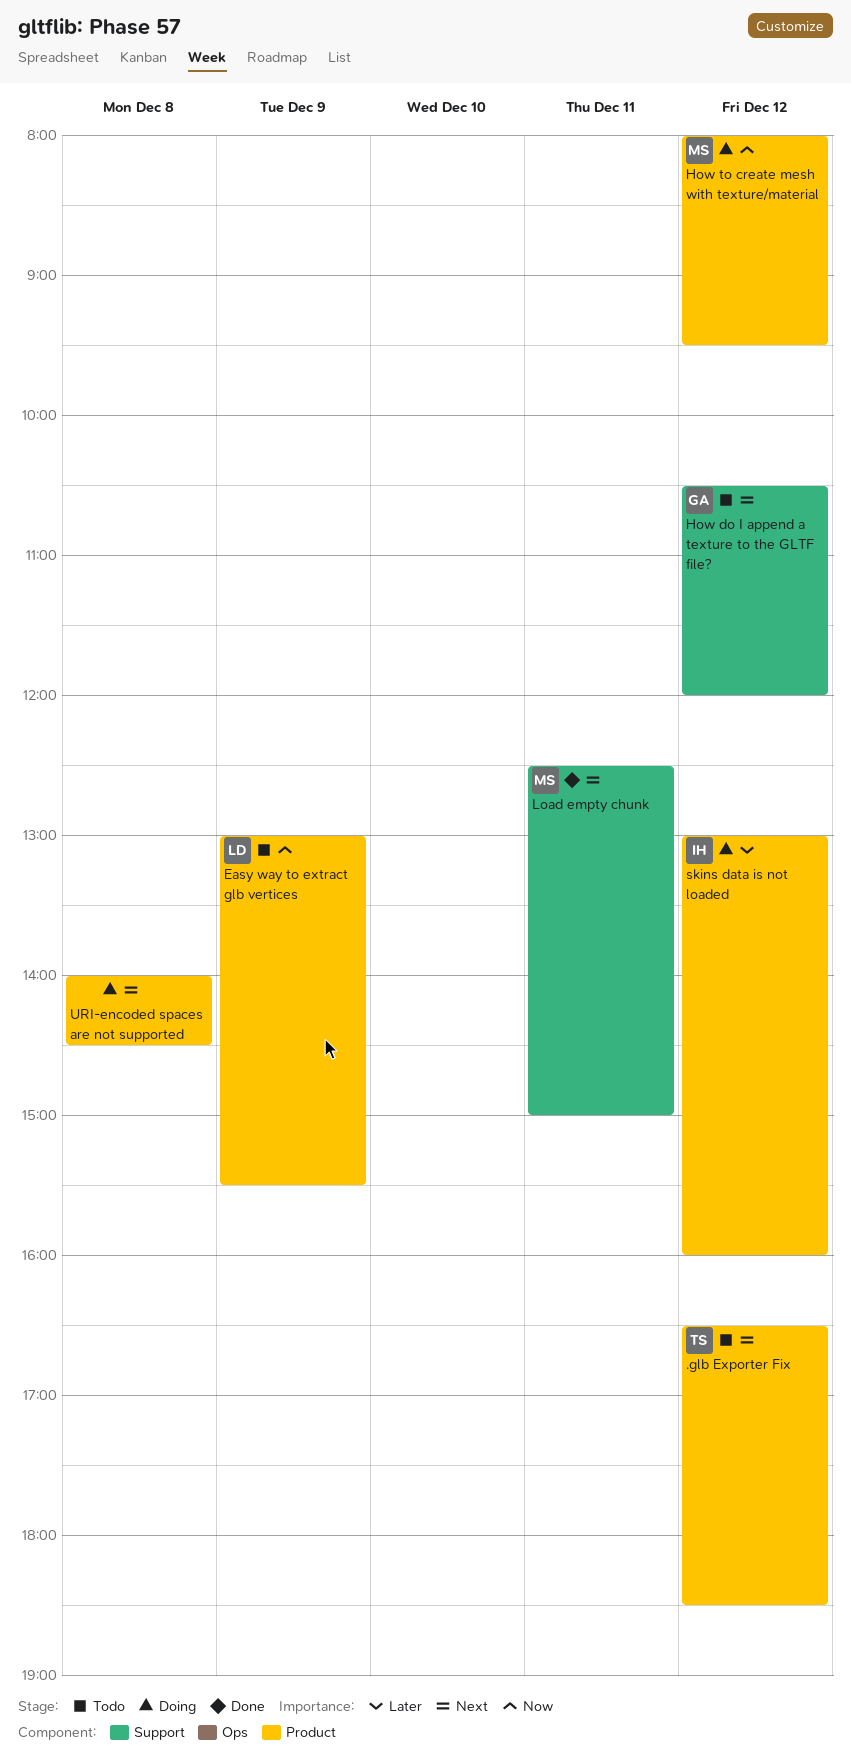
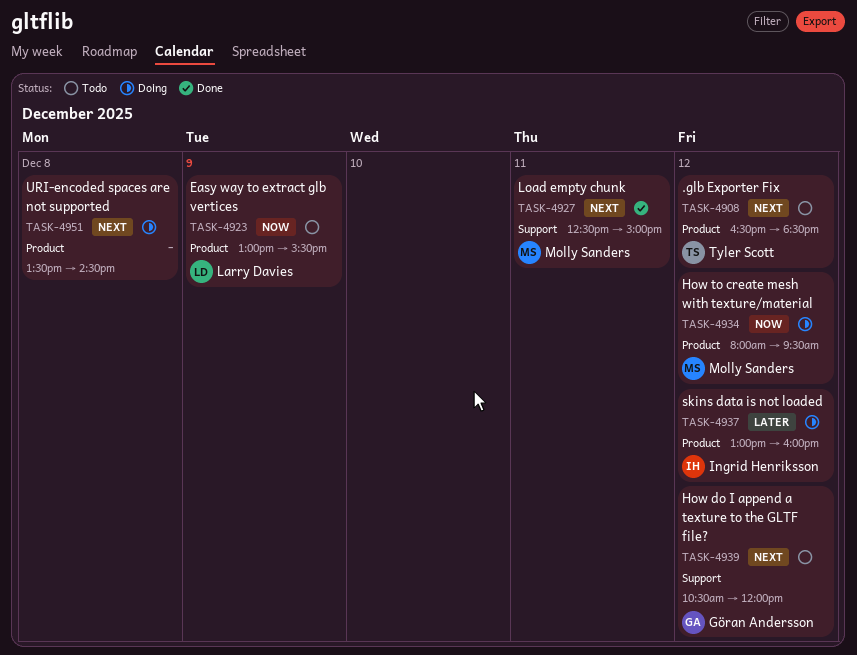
URI-encoded spaces are not supported, begins: 14:00 -> 13:30

